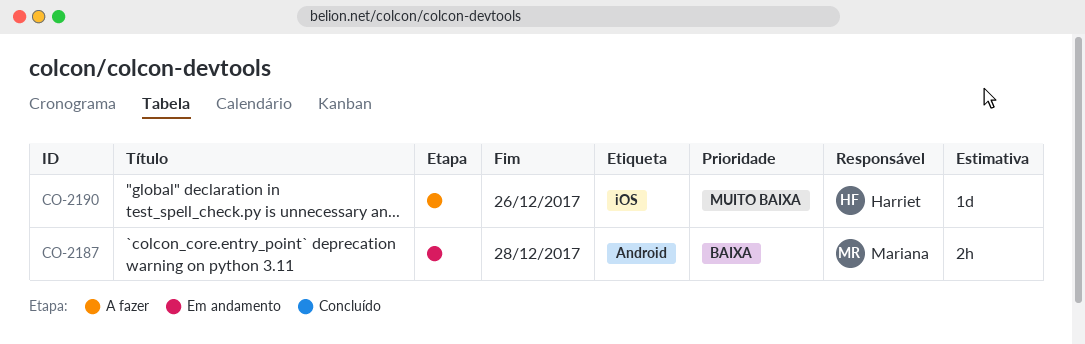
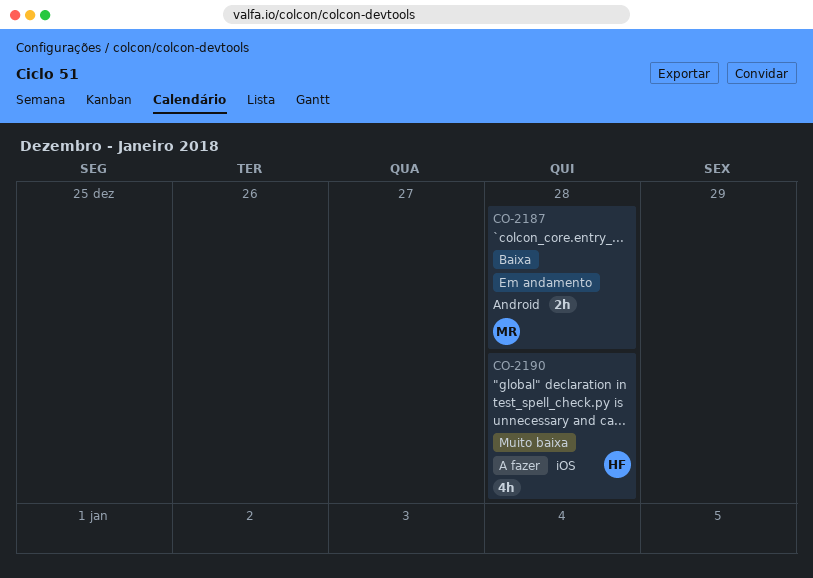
CO-2190, estimate: 1d -> 4h
CO-2190, due: Dec 26 -> Dec 28

